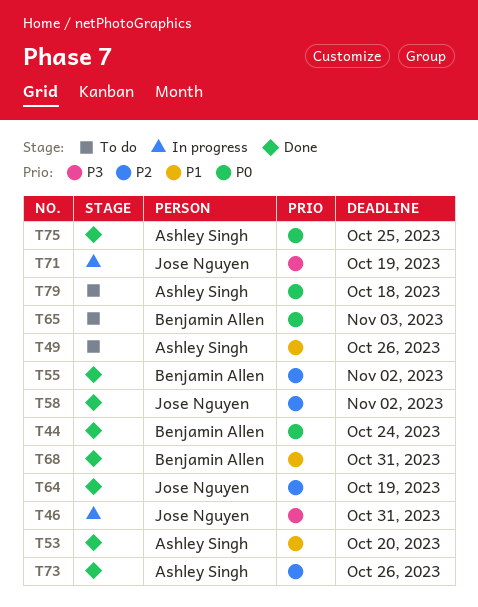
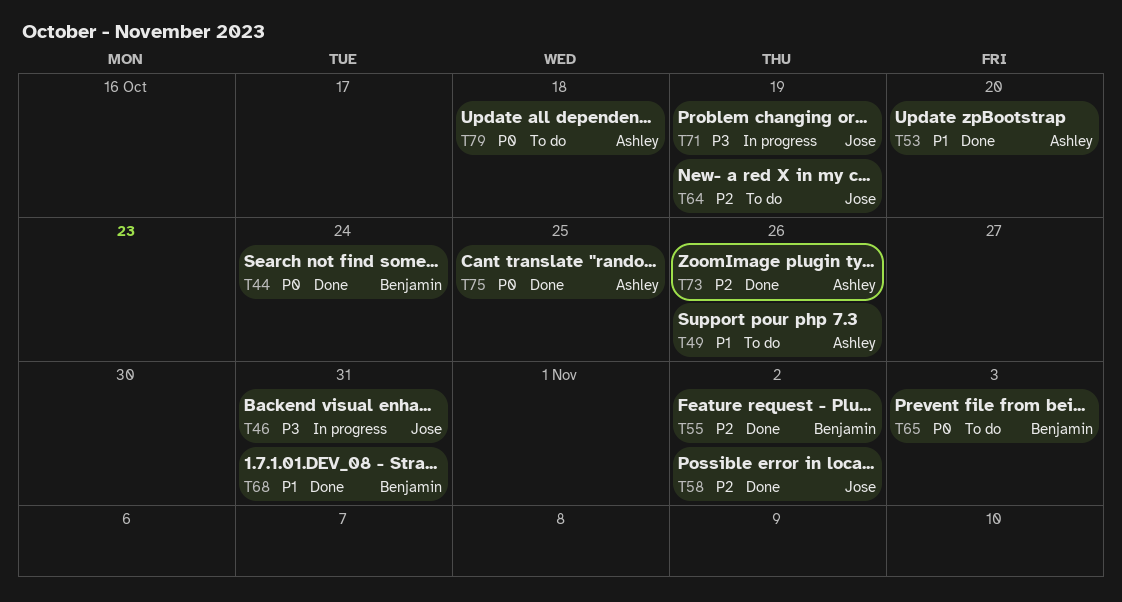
T64, status: Done -> To do

